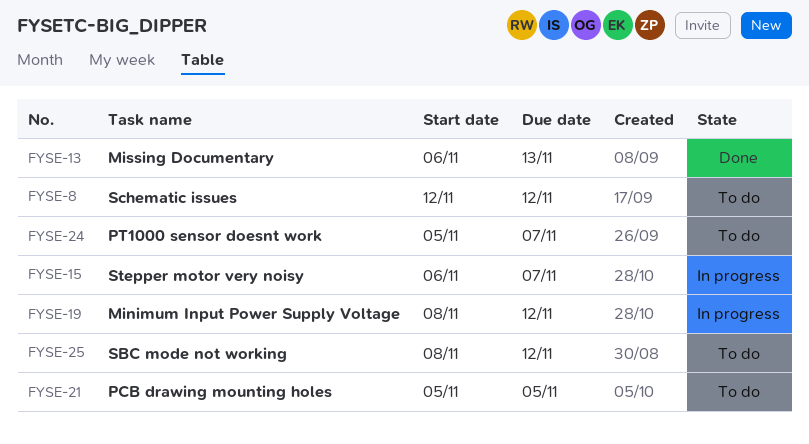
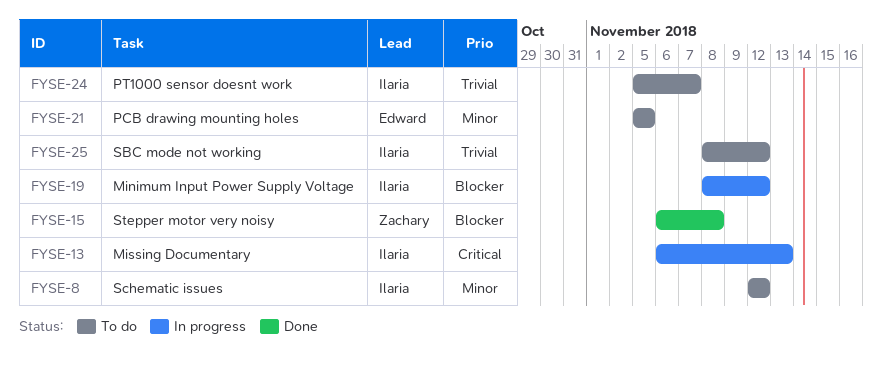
FYSE-13, status: Done -> In progress
FYSE-15, status: In progress -> Done
FYSE-15, due: Nov 7 -> Nov 8

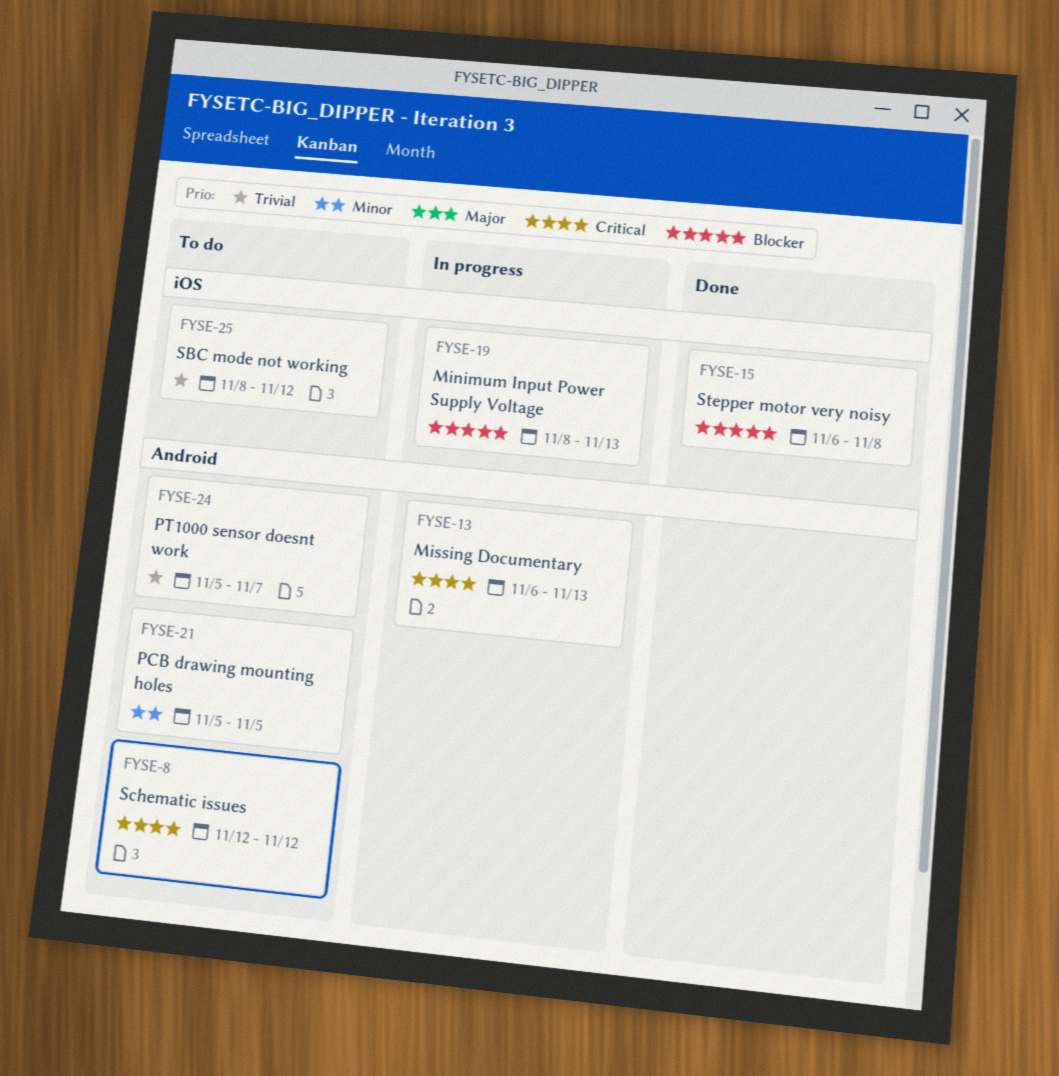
FYSE-8, priority: Minor -> Critical
FYSE-19, due: Nov 12 -> Nov 13

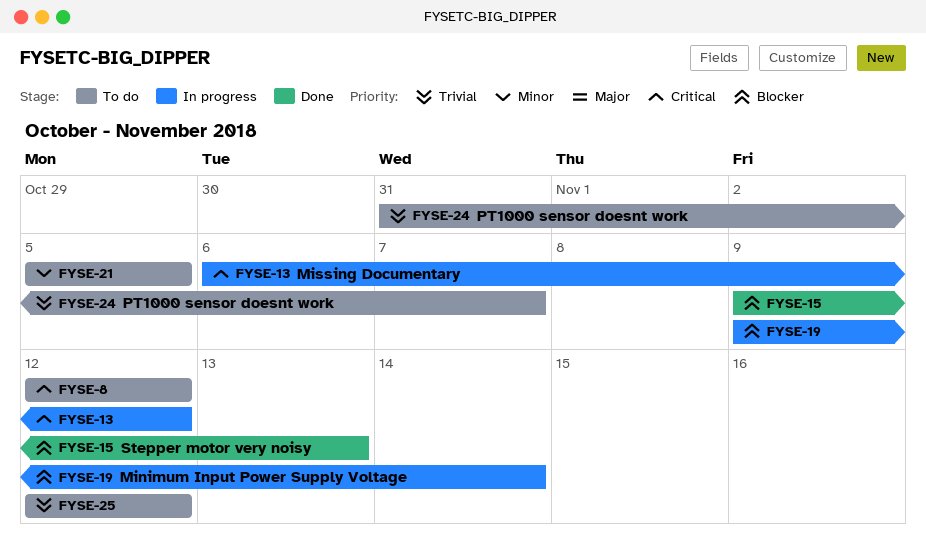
FYSE-13, due: Nov 13 -> Nov 12
FYSE-15, start: Nov 6 -> Nov 9
FYSE-15, due: Nov 8 -> Nov 13
FYSE-19, start: Nov 8 -> Nov 9
FYSE-19, due: Nov 13 -> Nov 14
FYSE-24, start: Nov 5 -> Oct 31
FYSE-25, start: Nov 8 -> Nov 12

